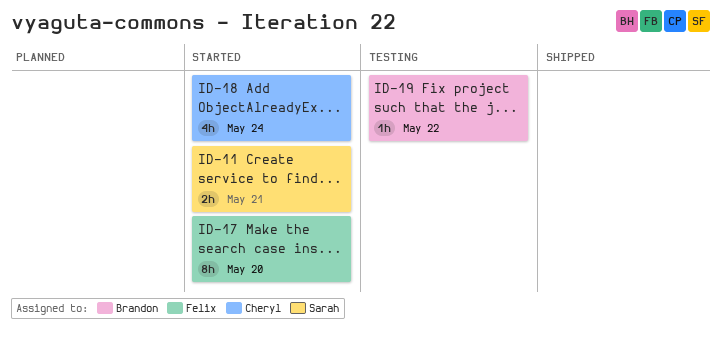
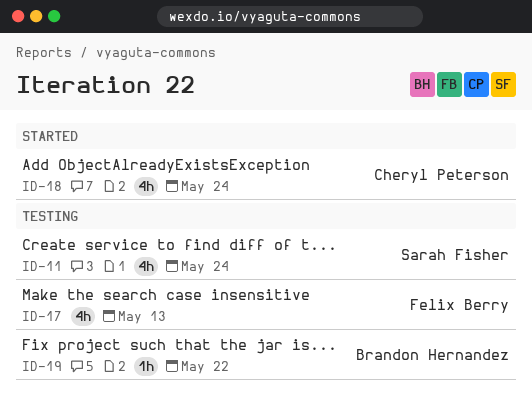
ID-11, status: Started -> Testing
ID-11, estimate: 2h -> 4h
ID-11, due: May 21 -> May 24
ID-17, status: Started -> Testing
ID-17, estimate: 8h -> 4h
ID-17, due: May 20 -> May 13

